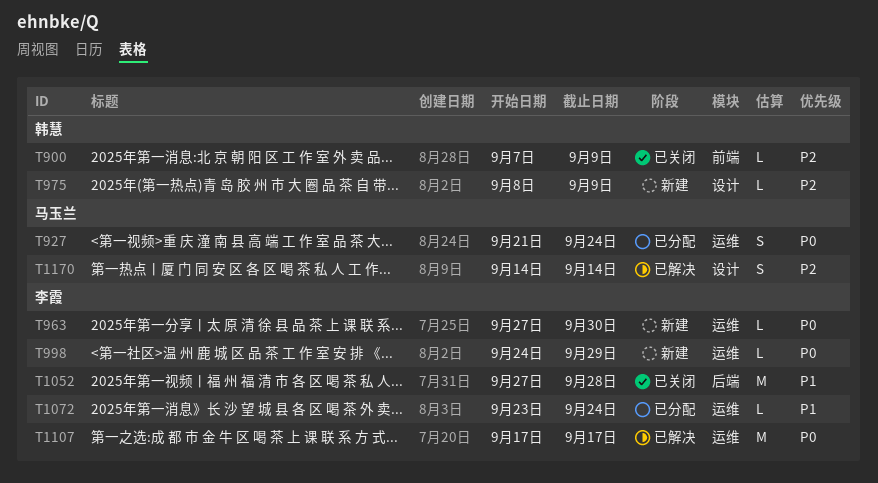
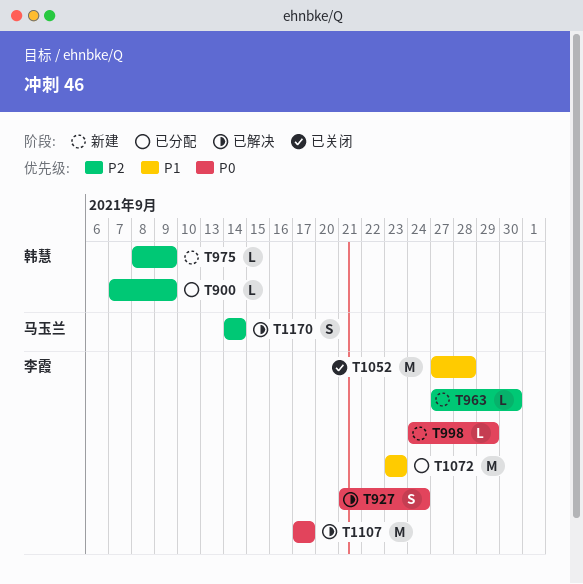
T900, status: 已关闭 -> 已分配
T927, status: 已分配 -> 已解决
T927, owner: 马玉兰 -> 李霞
T963, priority: P0 -> P2
T1072, estimate: L -> M
T1072, due: Sep 24 -> Sep 23

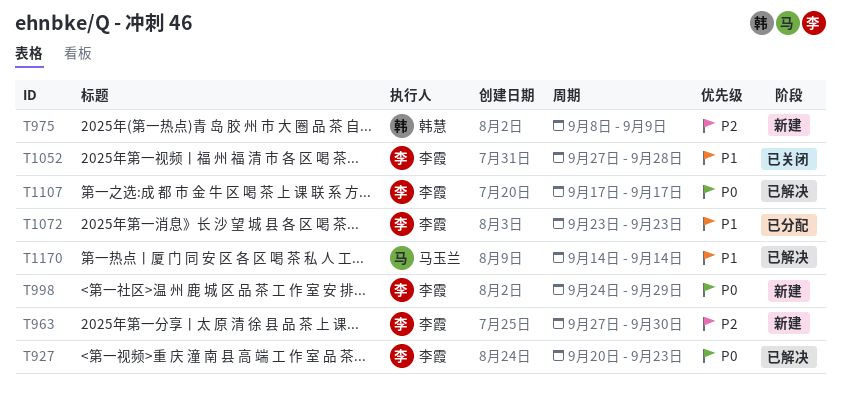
T900: present -> none
T927, start: Sep 21 -> Sep 20
T927, due: Sep 24 -> Sep 23
T1170, priority: P2 -> P1

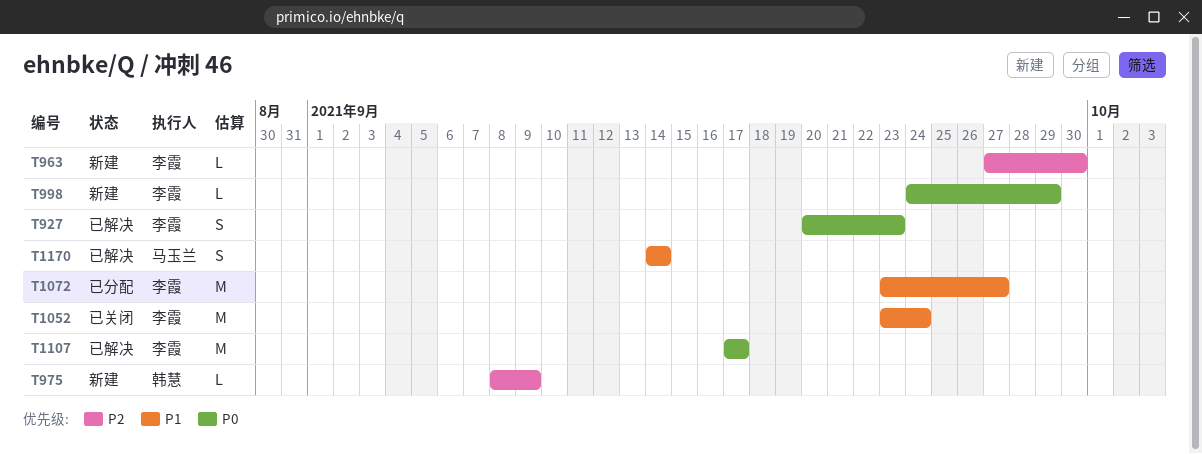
T1052, start: Sep 27 -> Sep 23
T1052, due: Sep 28 -> Sep 24
T1072, due: Sep 23 -> Sep 27

